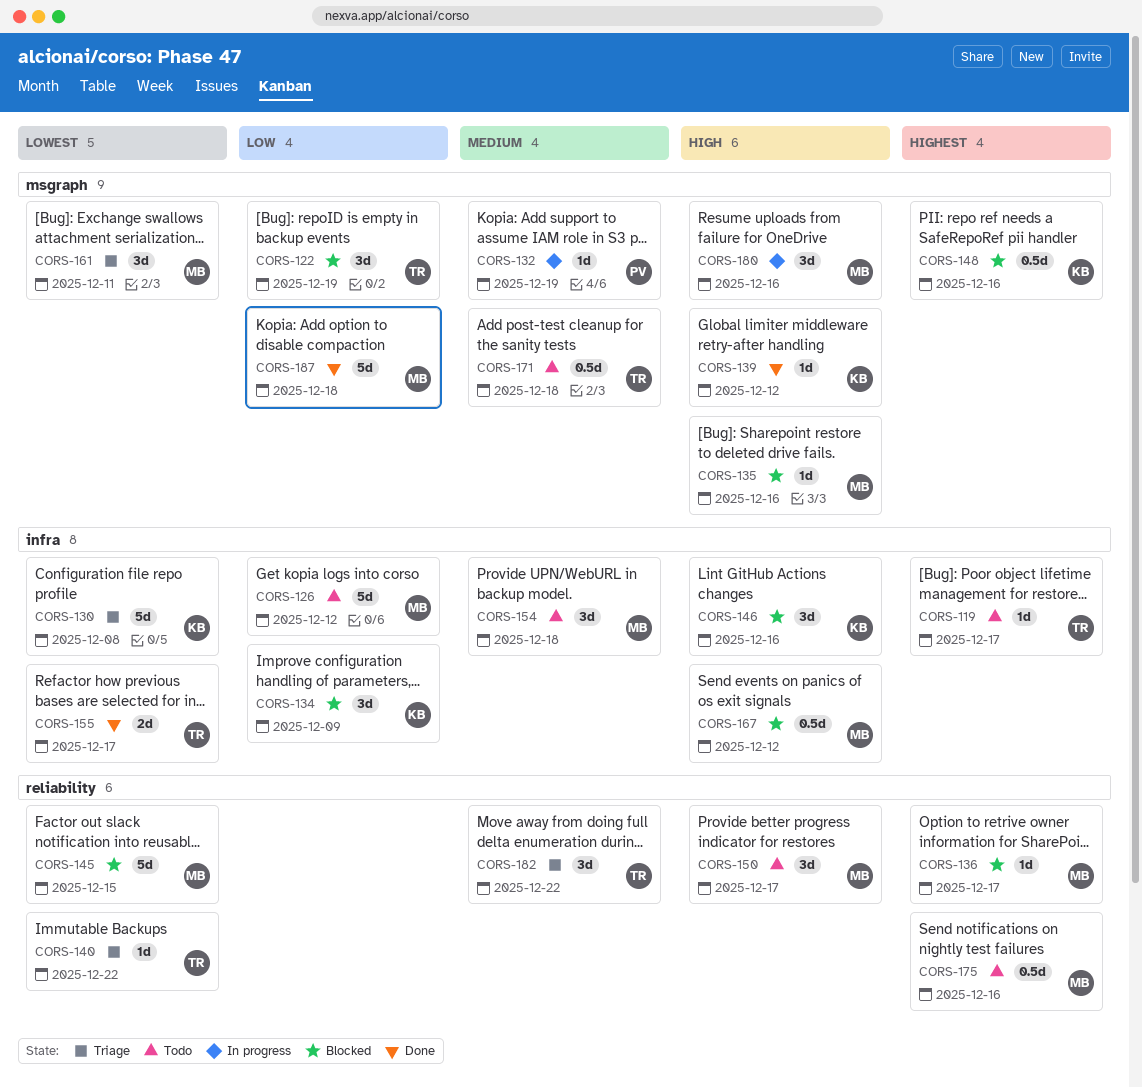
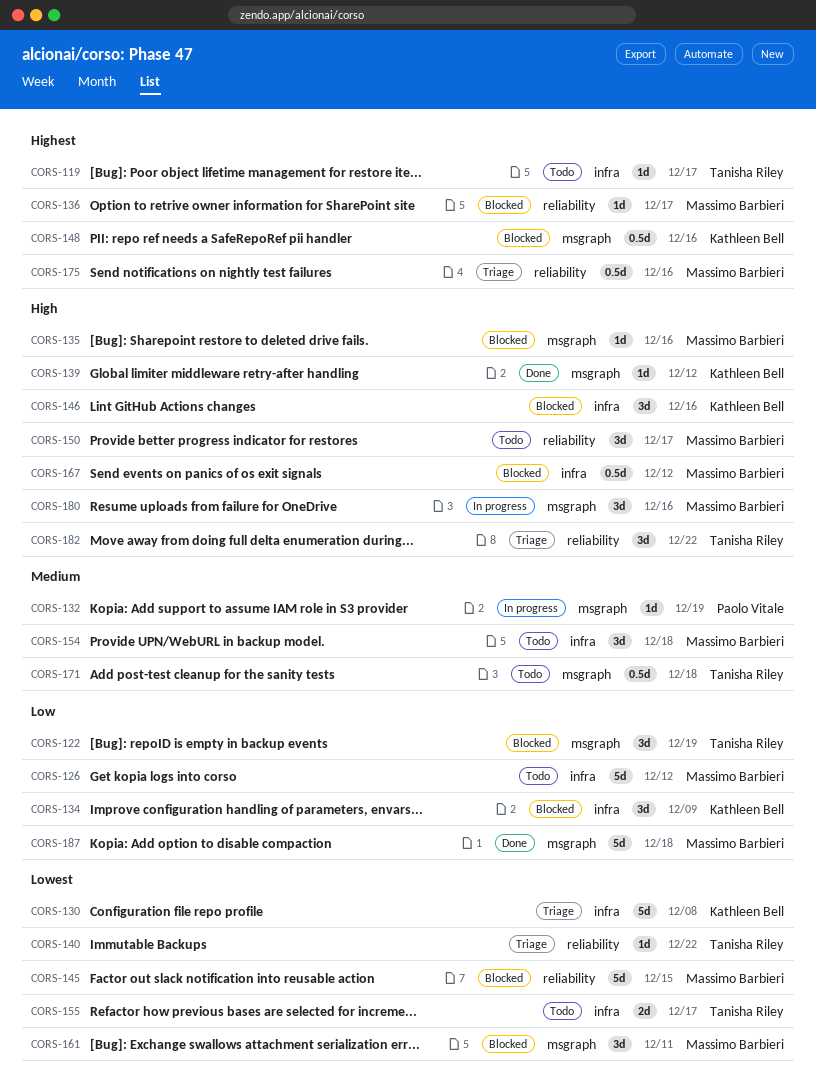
CORS-155, status: Done -> Todo
CORS-161, status: Triage -> Blocked
CORS-175, status: Todo -> Triage
CORS-182, priority: Medium -> High

